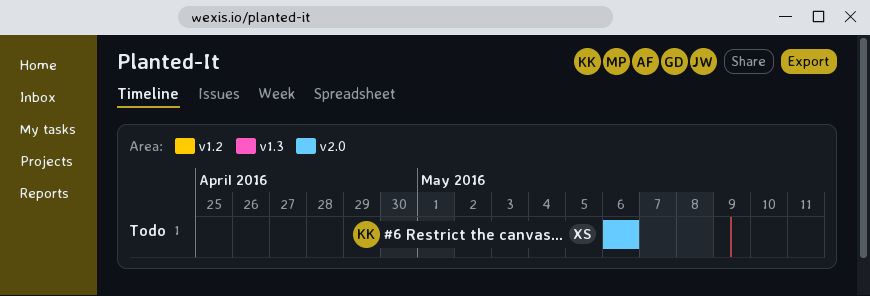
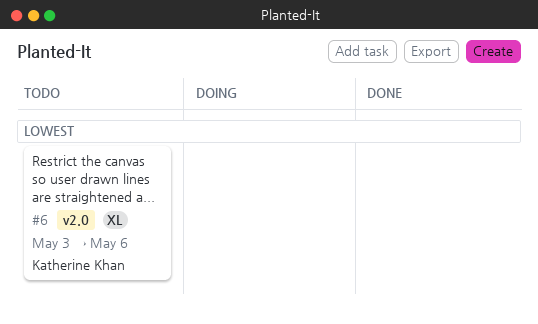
#6, estimate: XS -> XL
#6, start: May 6 -> May 3

